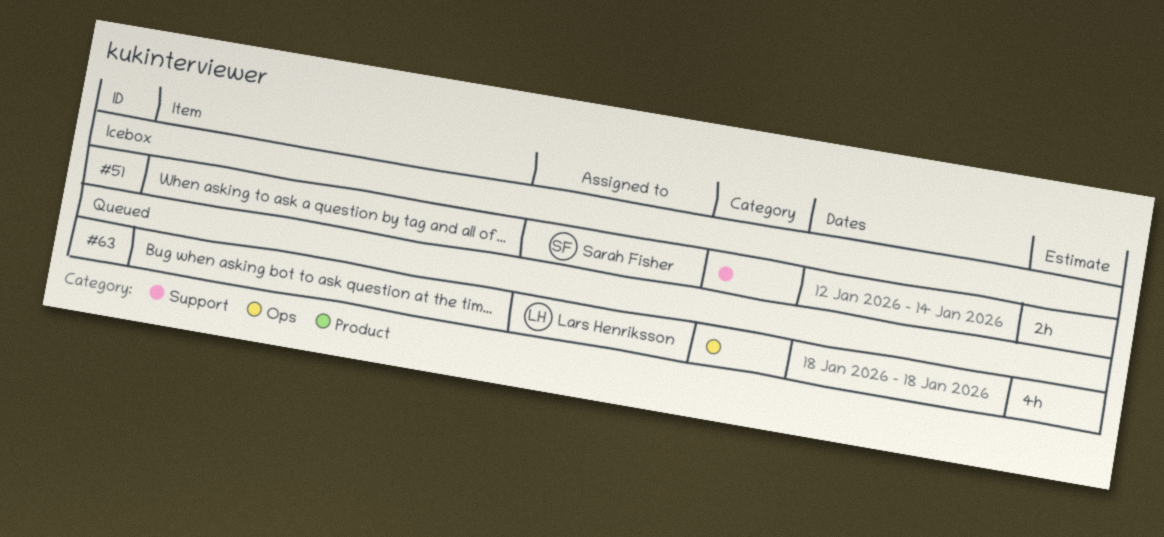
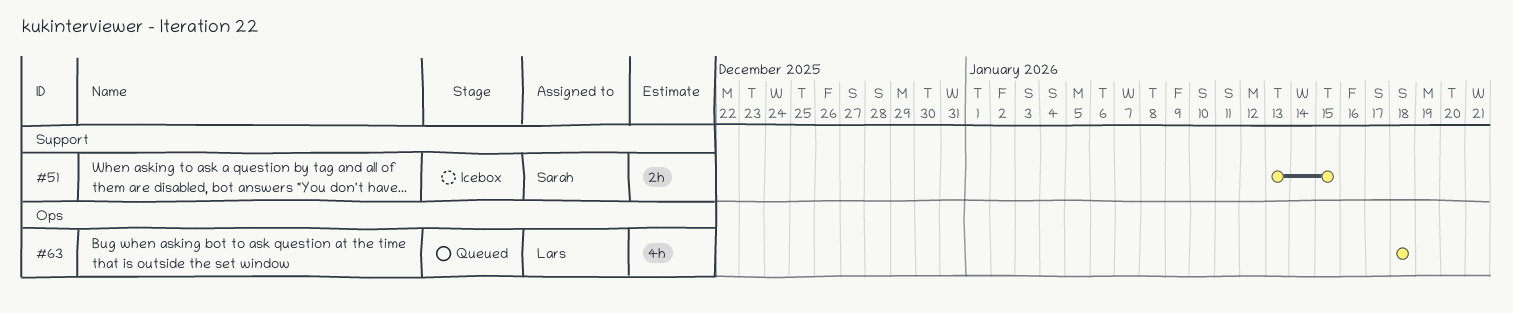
#51, start: Jan 12 -> Jan 13
#51, due: Jan 14 -> Jan 15

